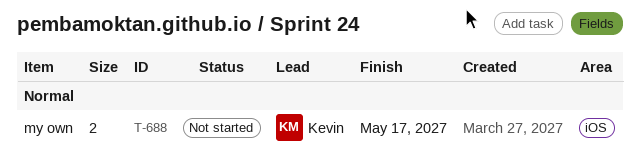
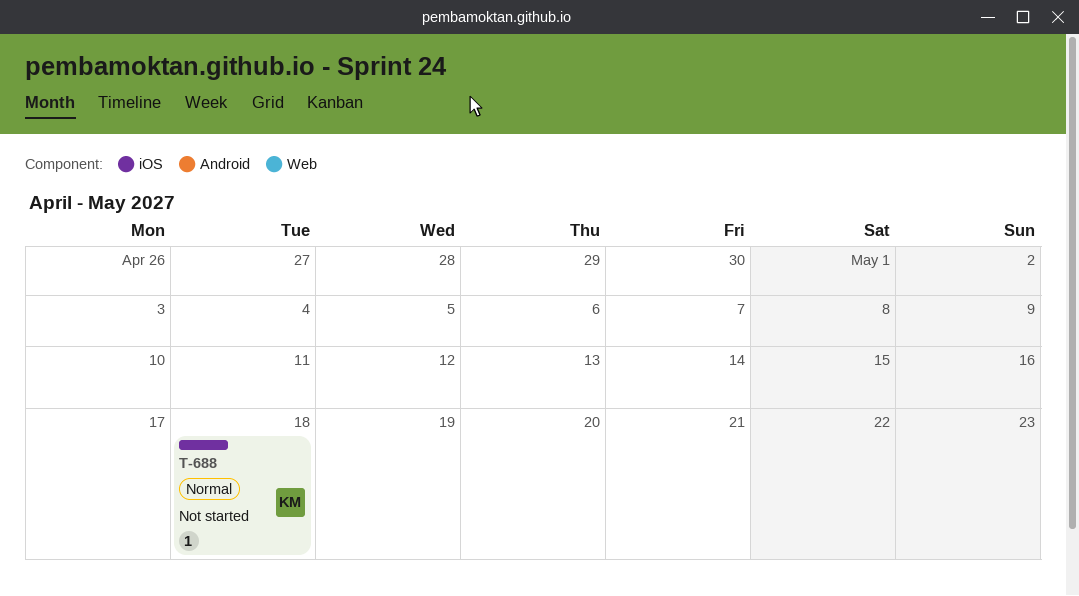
T-688, estimate: 2 -> 1
T-688, due: May 17 -> May 18

